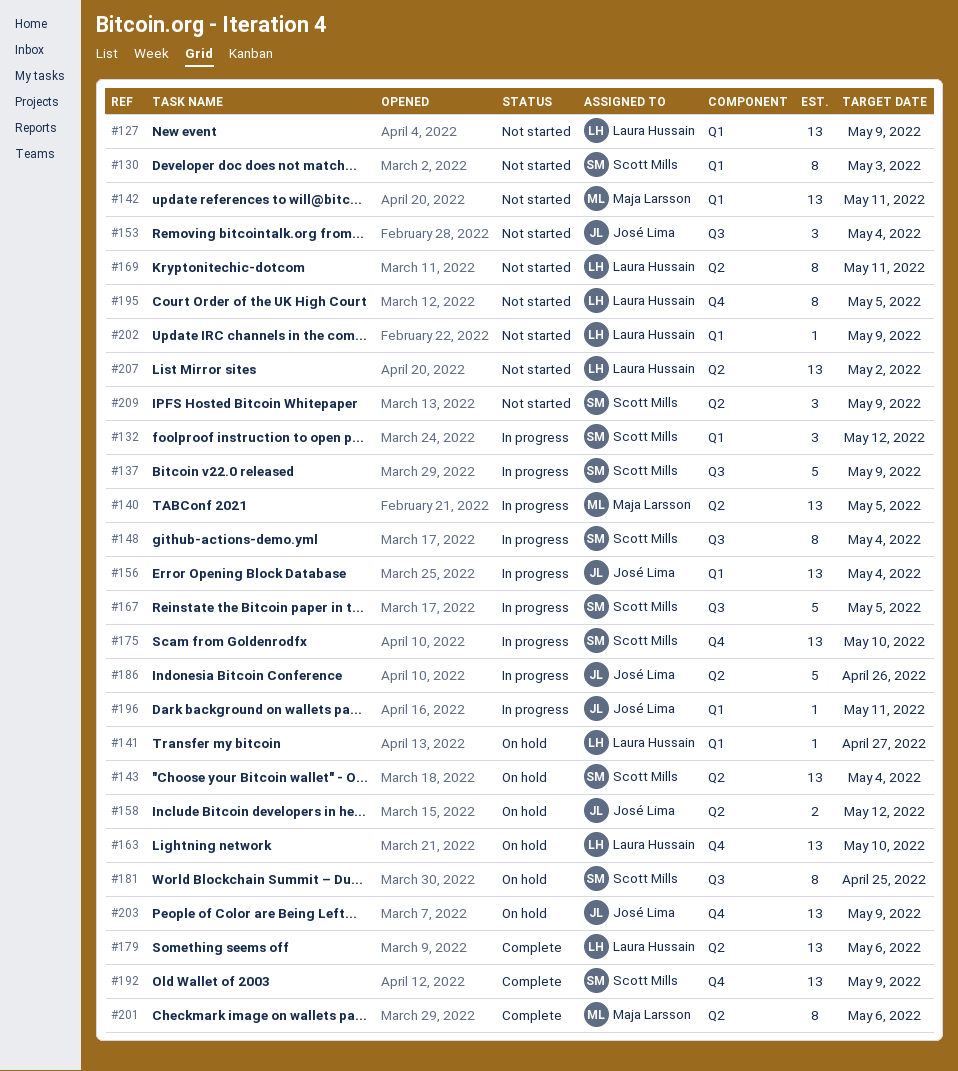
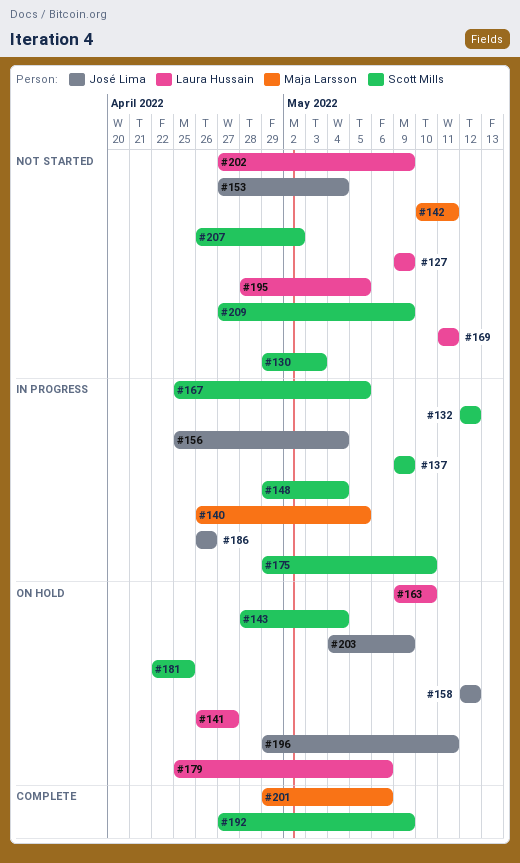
#179, status: Complete -> On hold
#196, status: In progress -> On hold
#207, owner: Laura Hussain -> Scott Mills

